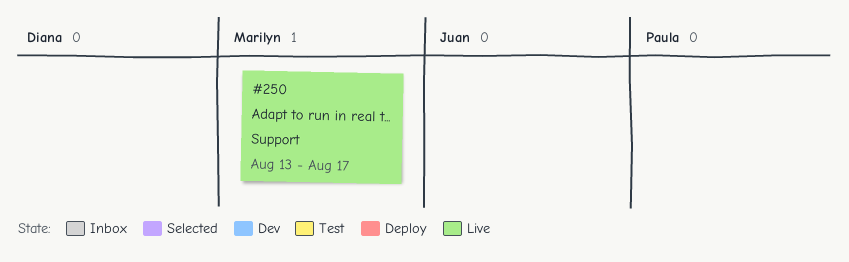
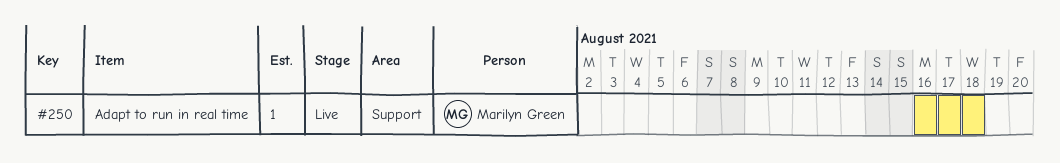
#250, start: Aug 13 -> Aug 16
#250, due: Aug 17 -> Aug 18

